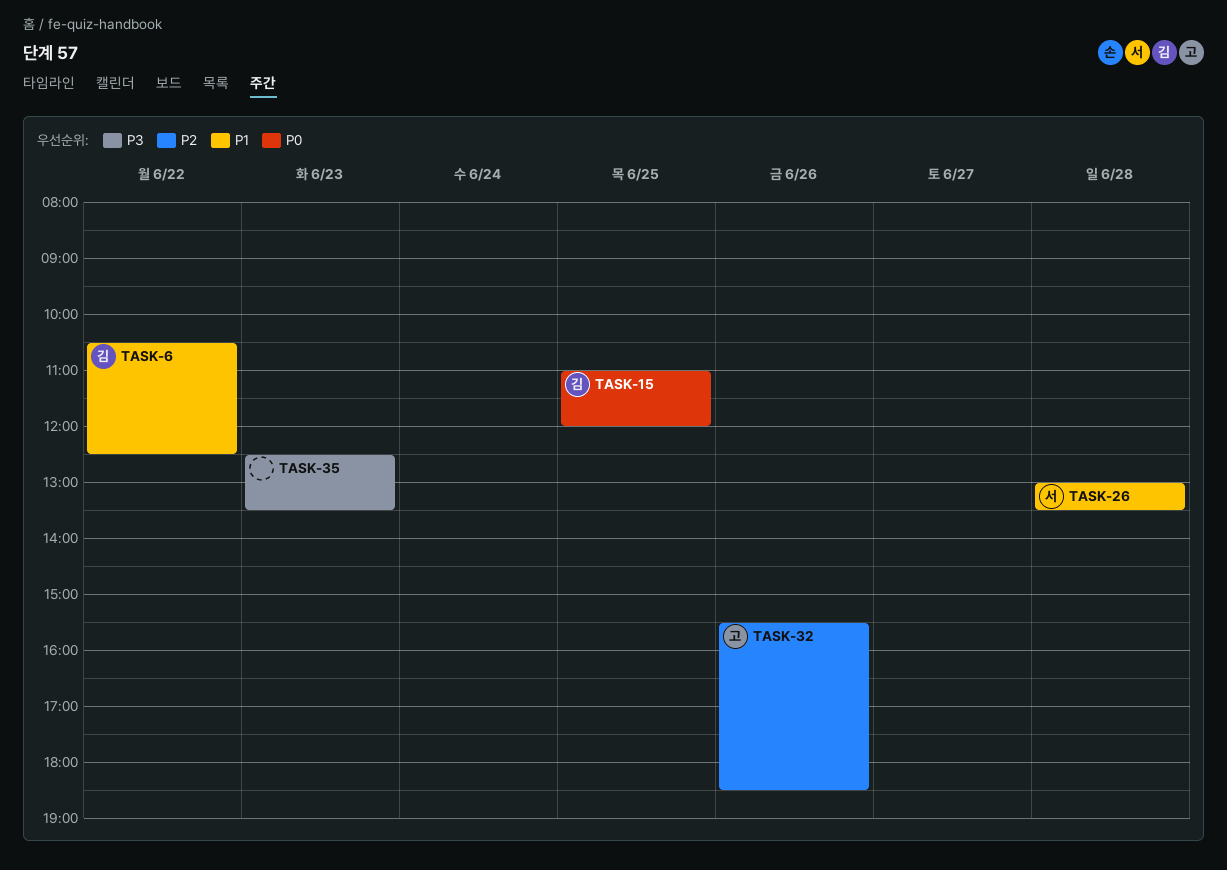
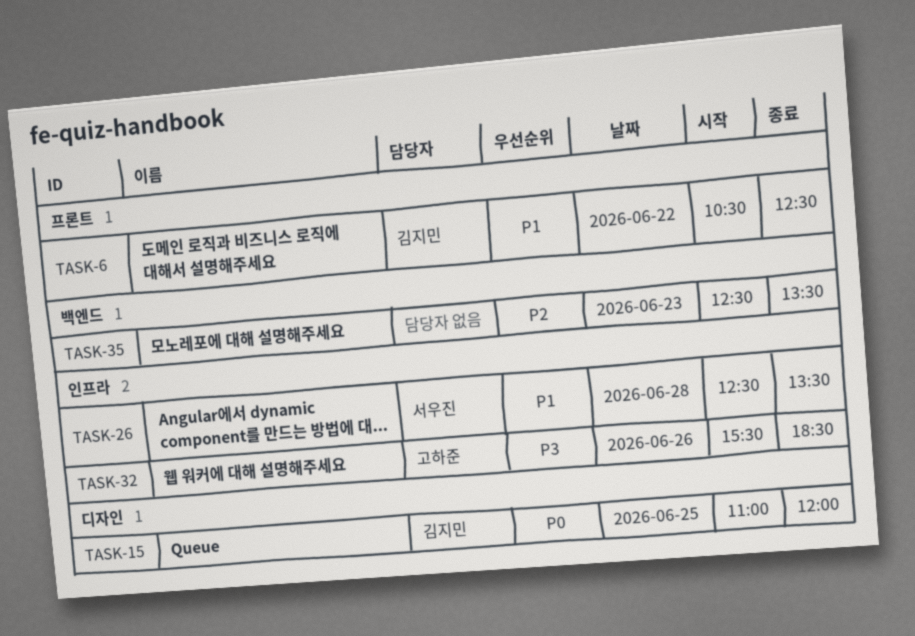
TASK-26, begins: 13:00 -> 12:30
TASK-32, priority: P2 -> P3
TASK-35, priority: P3 -> P2

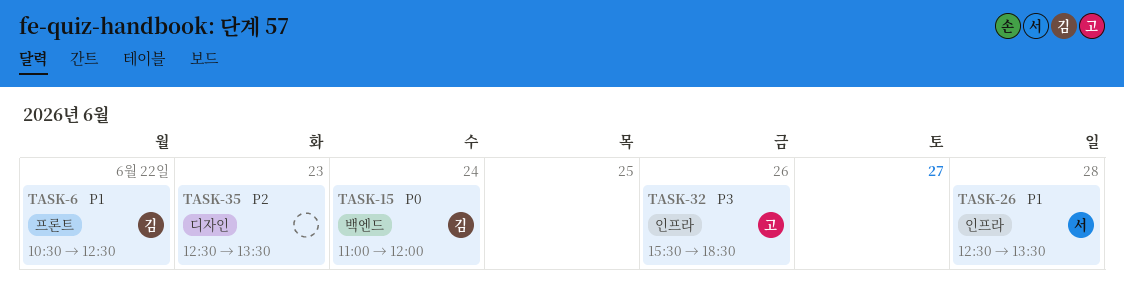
TASK-15, label: 디자인 -> 백엔드
TASK-15, day: Jun 25 -> Jun 24
TASK-35, label: 백엔드 -> 디자인

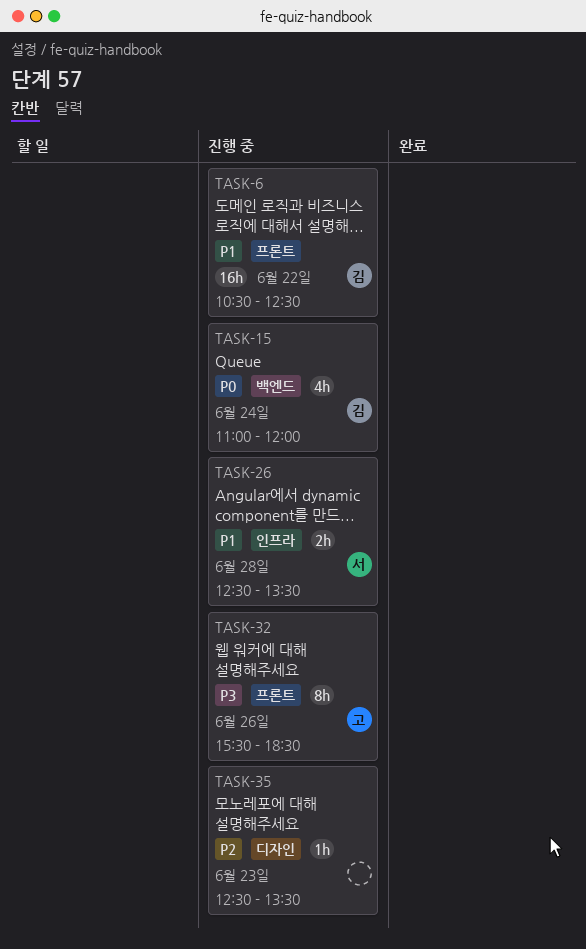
TASK-32, label: 인프라 -> 프론트

